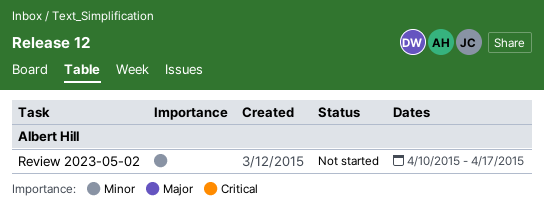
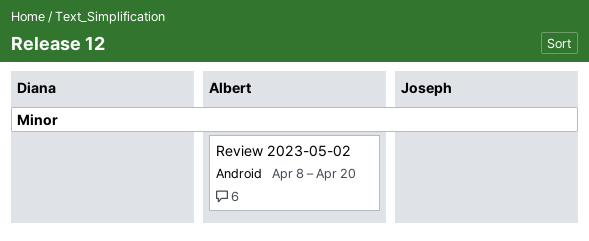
Review 2023-05-02, start: Apr 10 -> Apr 8
Review 2023-05-02, due: Apr 17 -> Apr 20

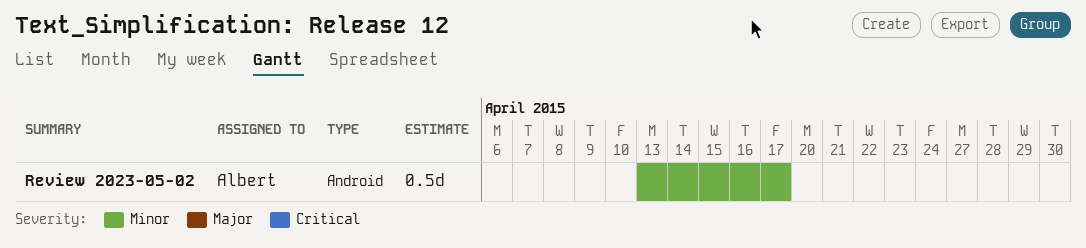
Review 2023-05-02, start: Apr 8 -> Apr 13
Review 2023-05-02, due: Apr 20 -> Apr 17

